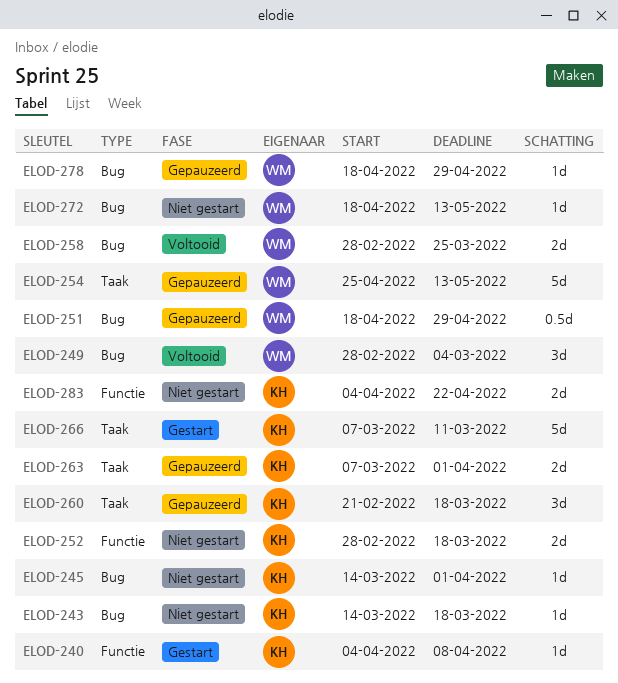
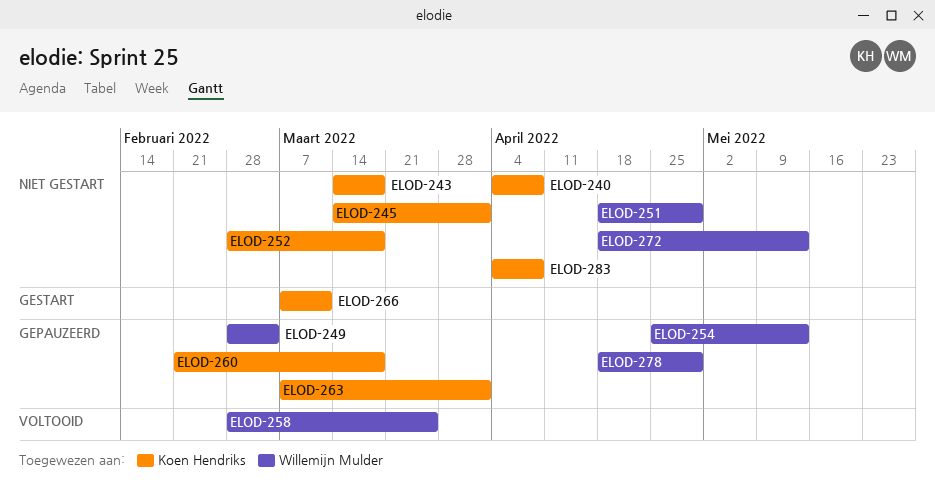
ELOD-240, status: Gestart -> Niet gestart
ELOD-249, status: Voltooid -> Gepauzeerd
ELOD-251, status: Gepauzeerd -> Niet gestart
ELOD-283, due: Apr 22 -> Apr 8

